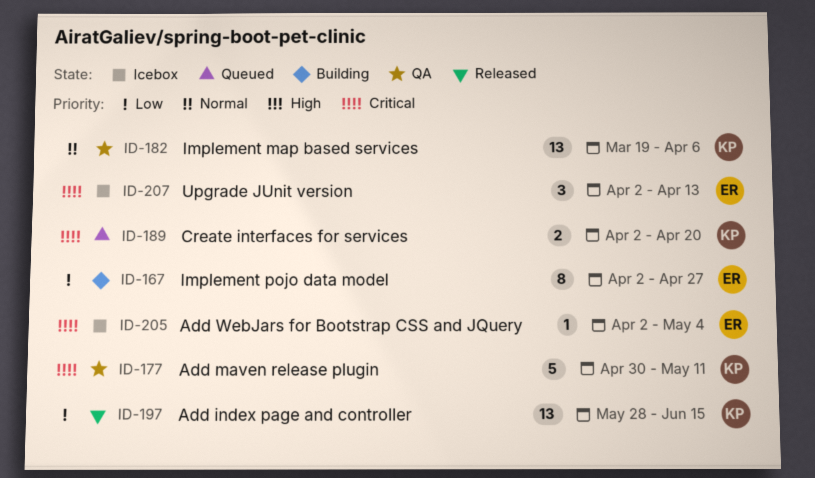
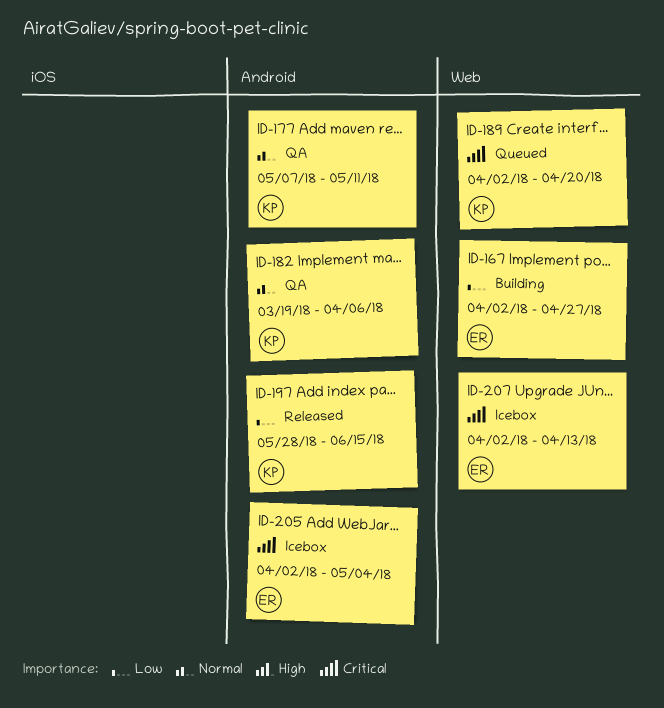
ID-177, priority: Critical -> Normal
ID-177, start: Apr 30 -> May 7

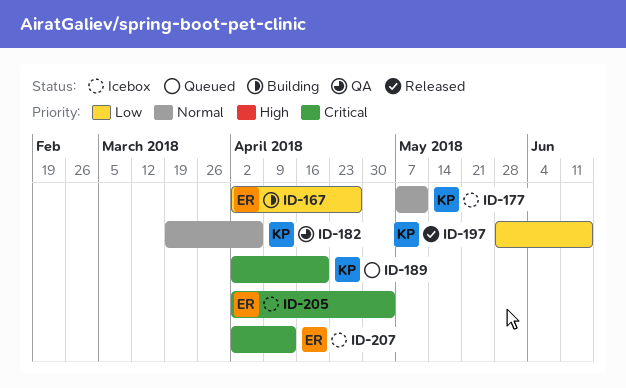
ID-177, status: QA -> Icebox

